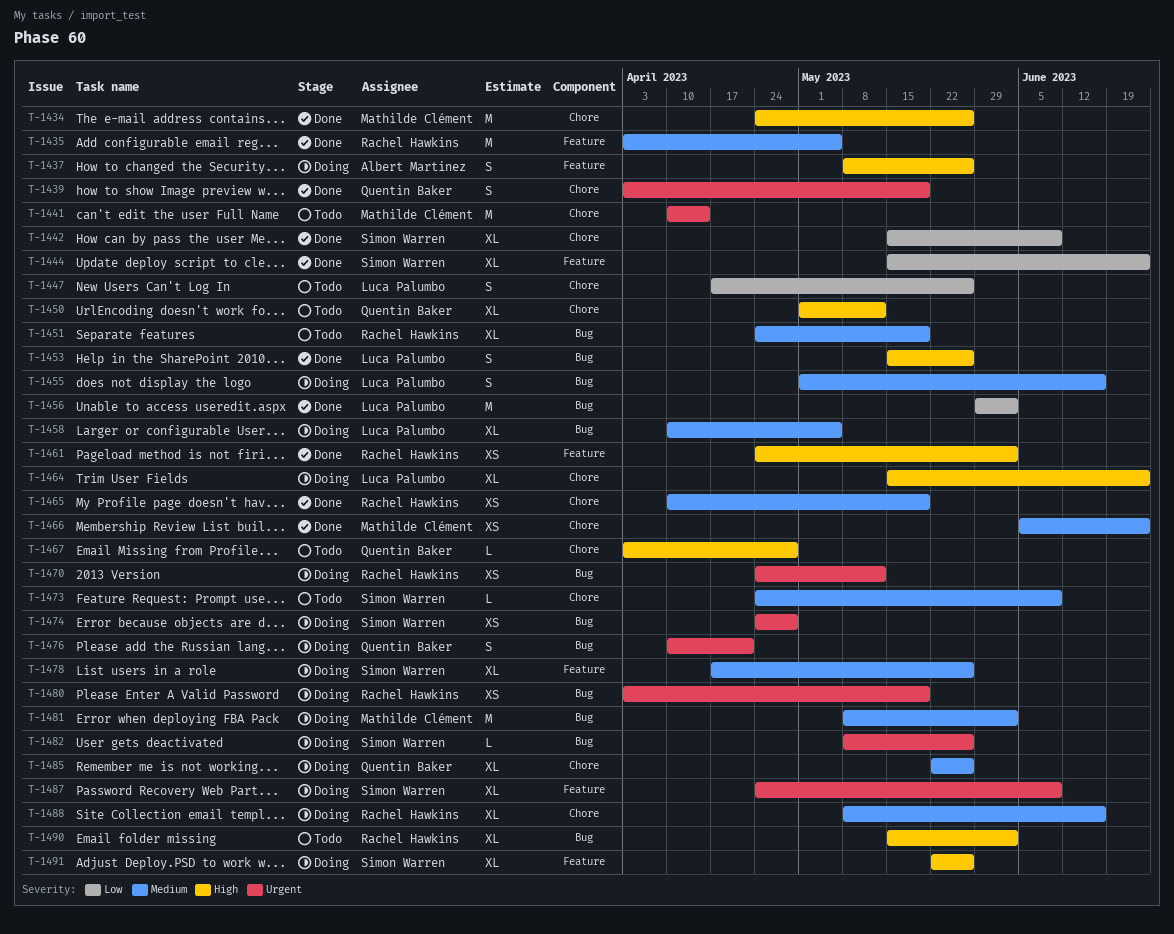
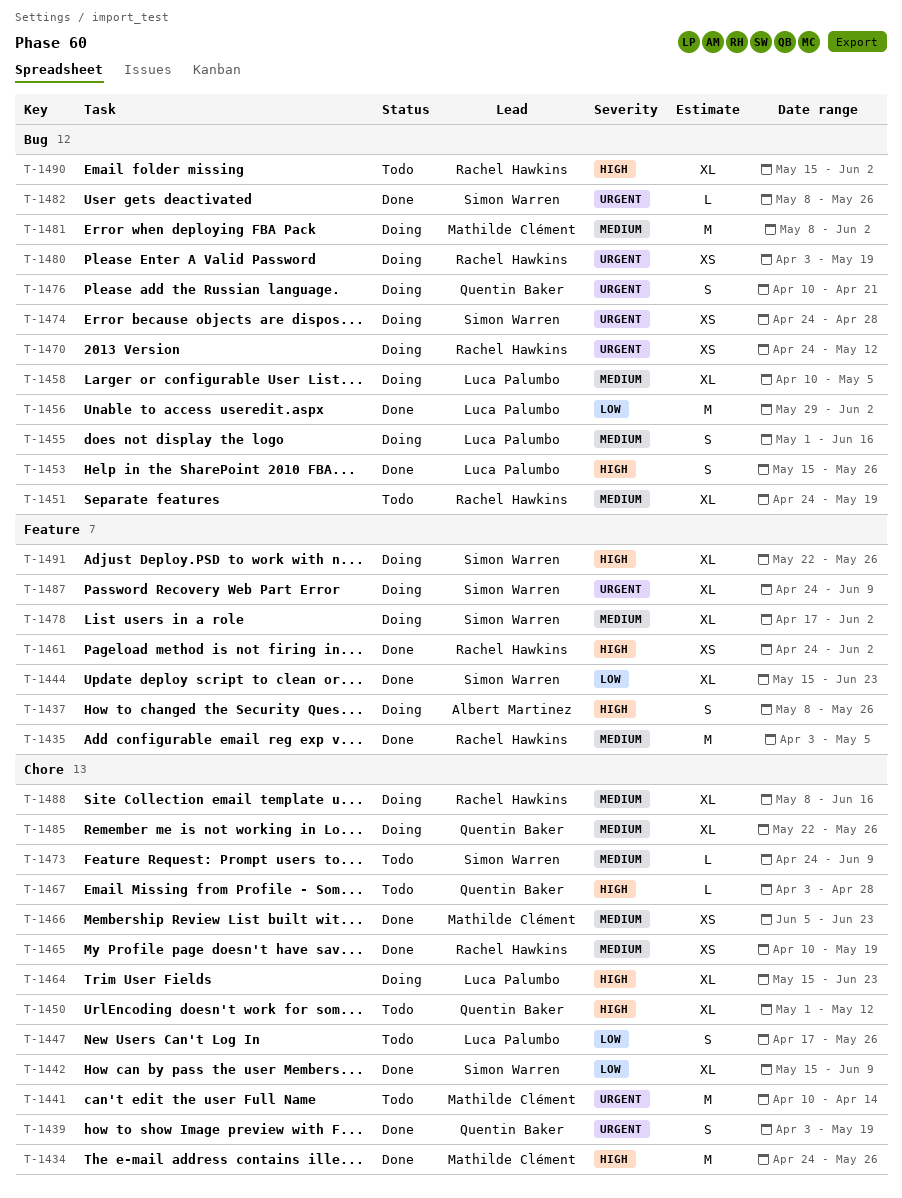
T-1478, due: May 26 -> Jun 2
T-1482, status: Doing -> Done

